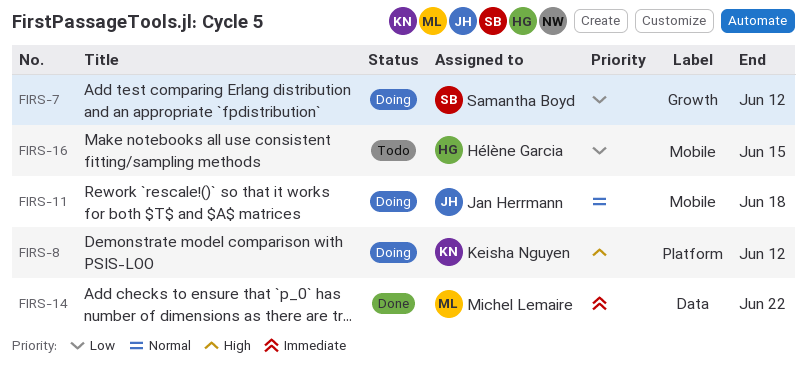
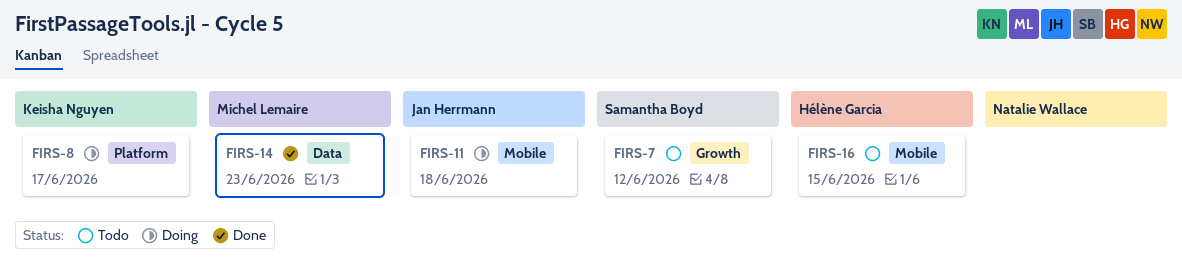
FIRS-7, status: Doing -> Todo
FIRS-8, due: Jun 12 -> Jun 17
FIRS-14, due: Jun 22 -> Jun 23

